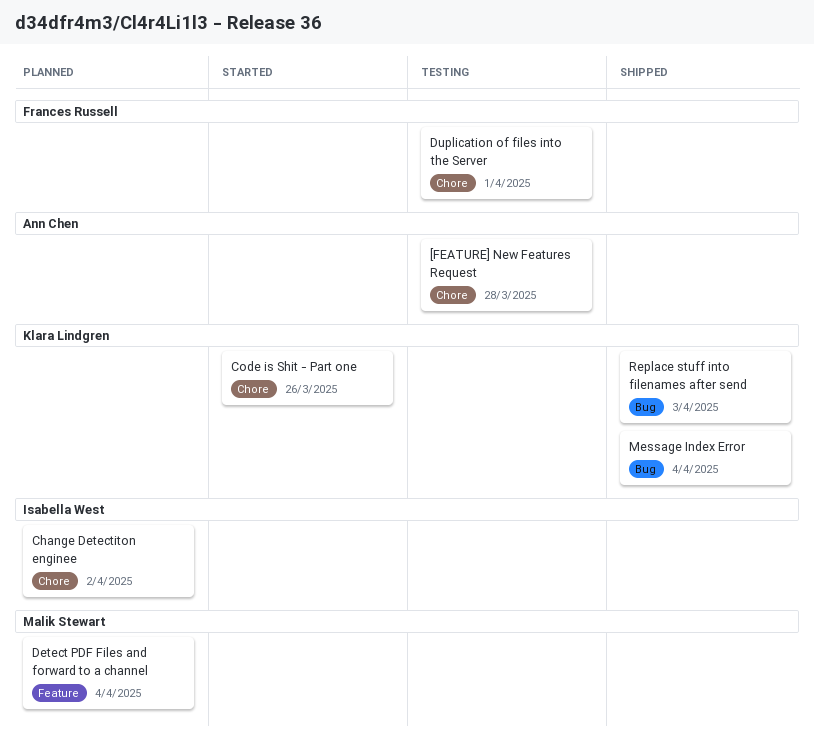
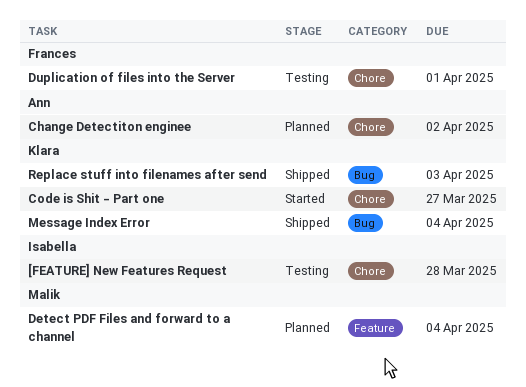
[FEATURE] New Features Request, owner: Ann Chen -> Isabella West
Change Detectiton enginee, owner: Isabella West -> Ann Chen
Code is Shit - Part one, due: Mar 26 -> Mar 27

